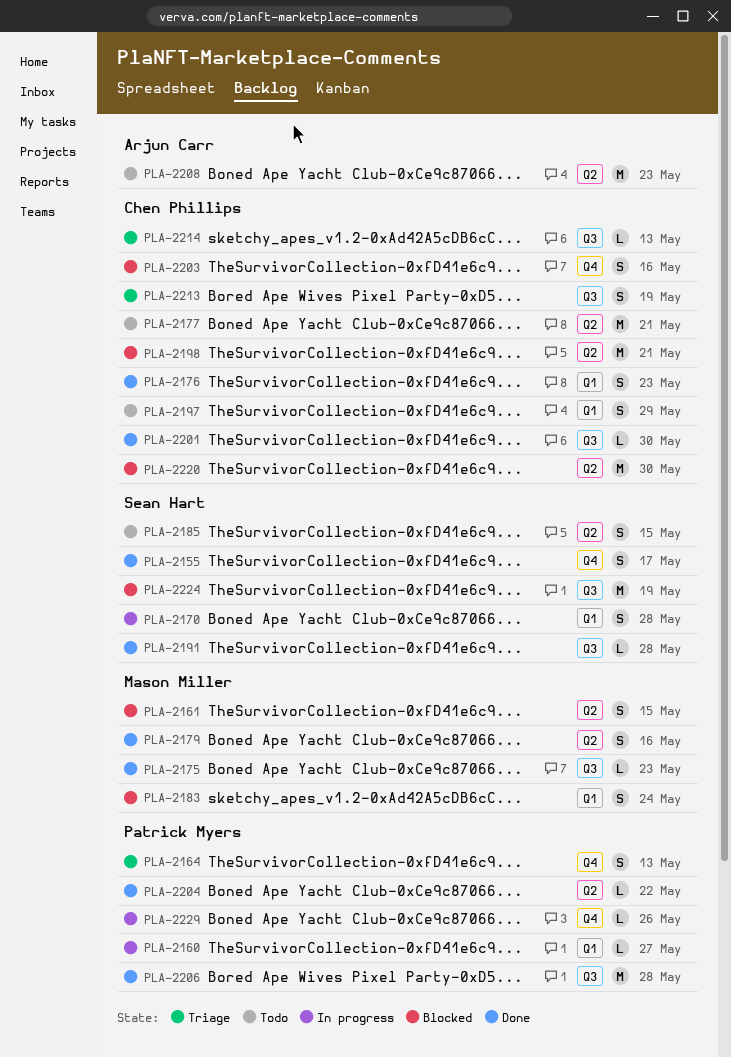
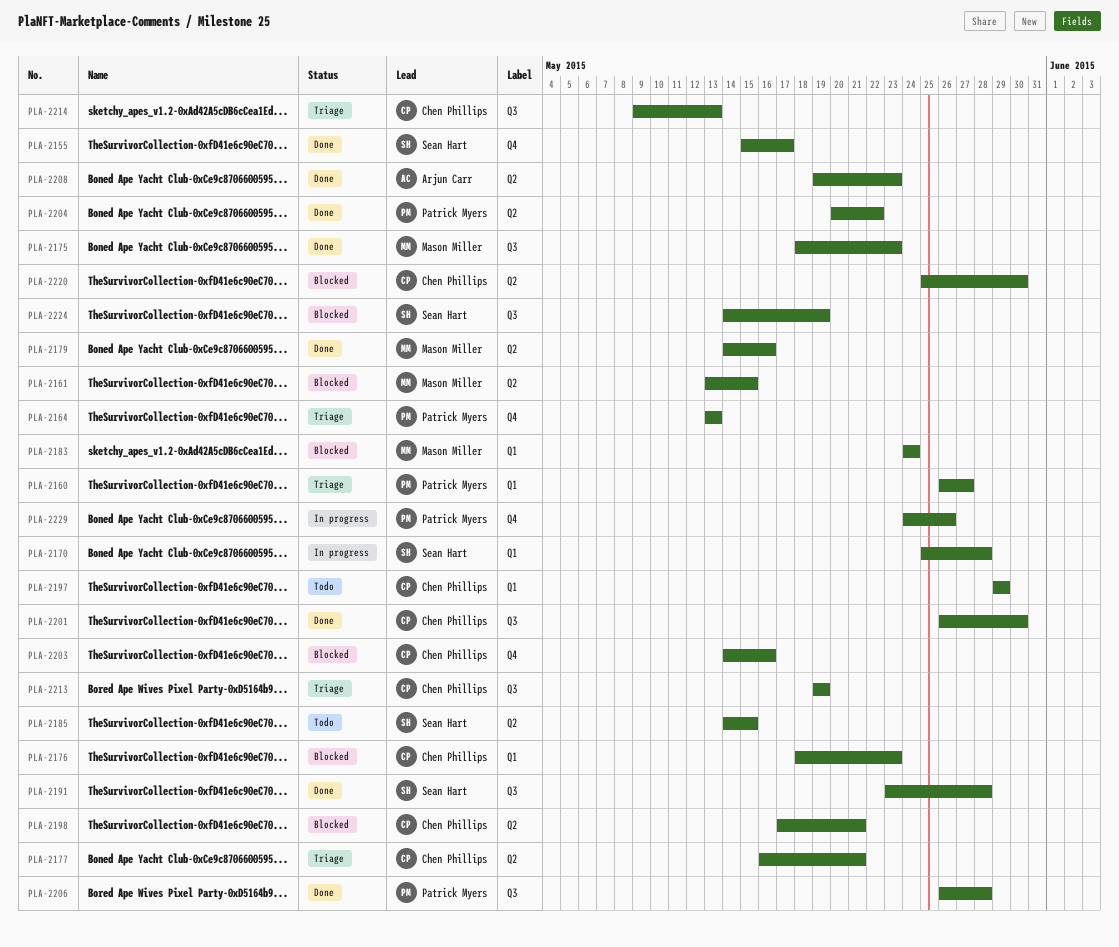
PLA-2160, status: In progress -> Triage
PLA-2176, status: Done -> Blocked
PLA-2177, status: Todo -> Triage
PLA-2208, status: Todo -> Done

